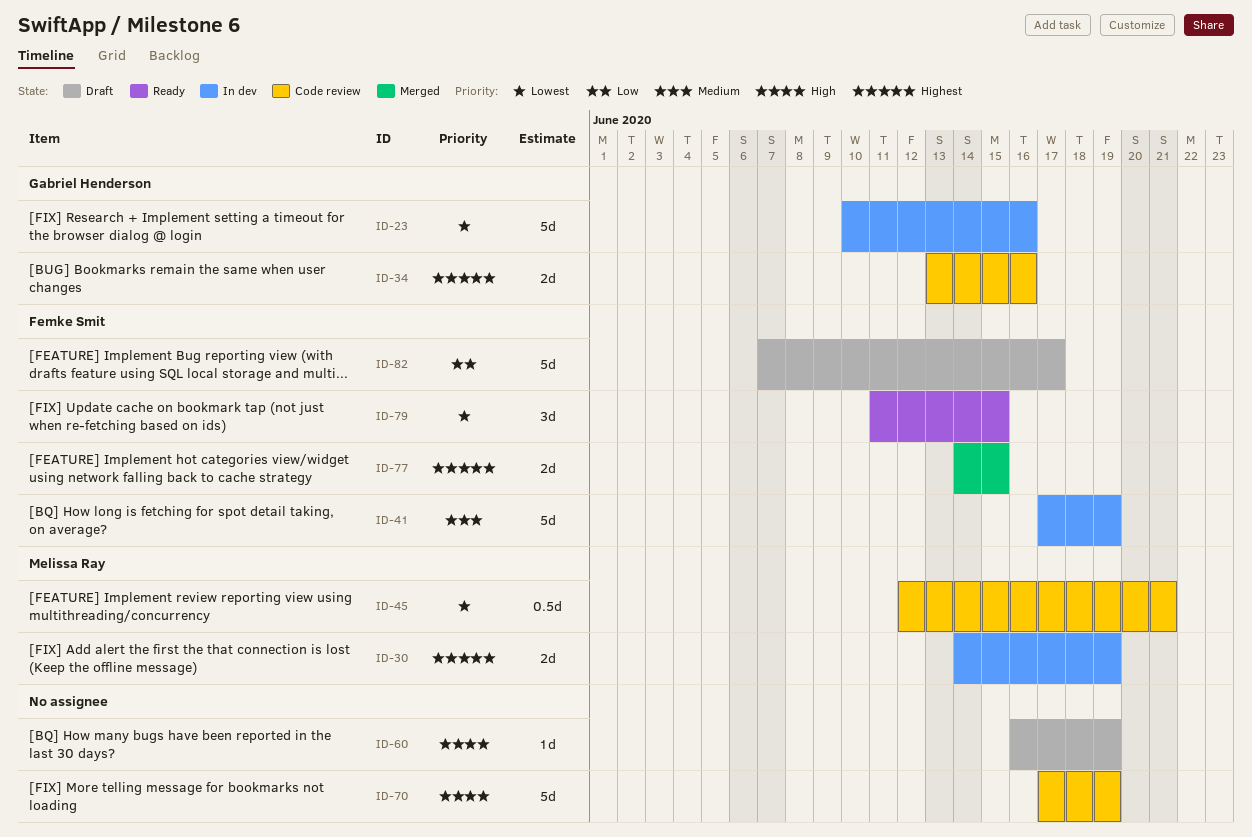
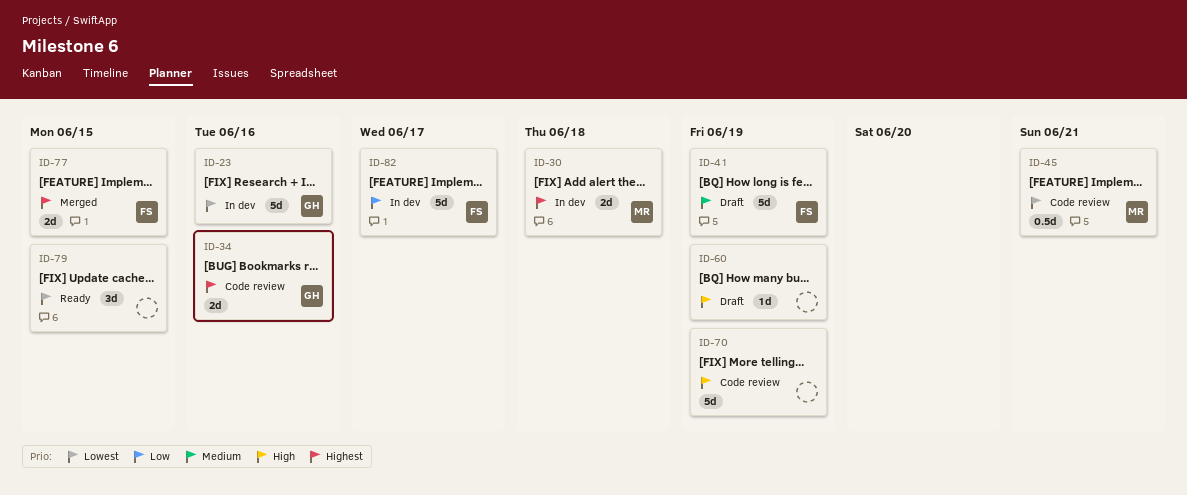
ID-30, due: Jun 19 -> Jun 18
ID-41, status: In dev -> Draft
ID-79, owner: Femke Smit -> none
ID-82, status: Draft -> In dev

